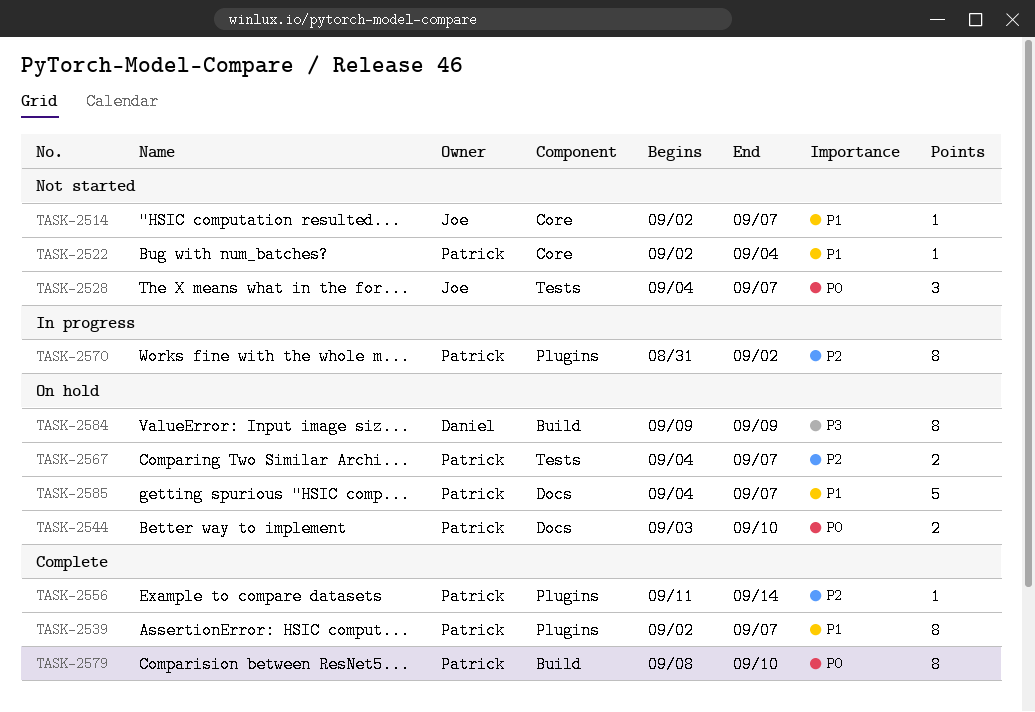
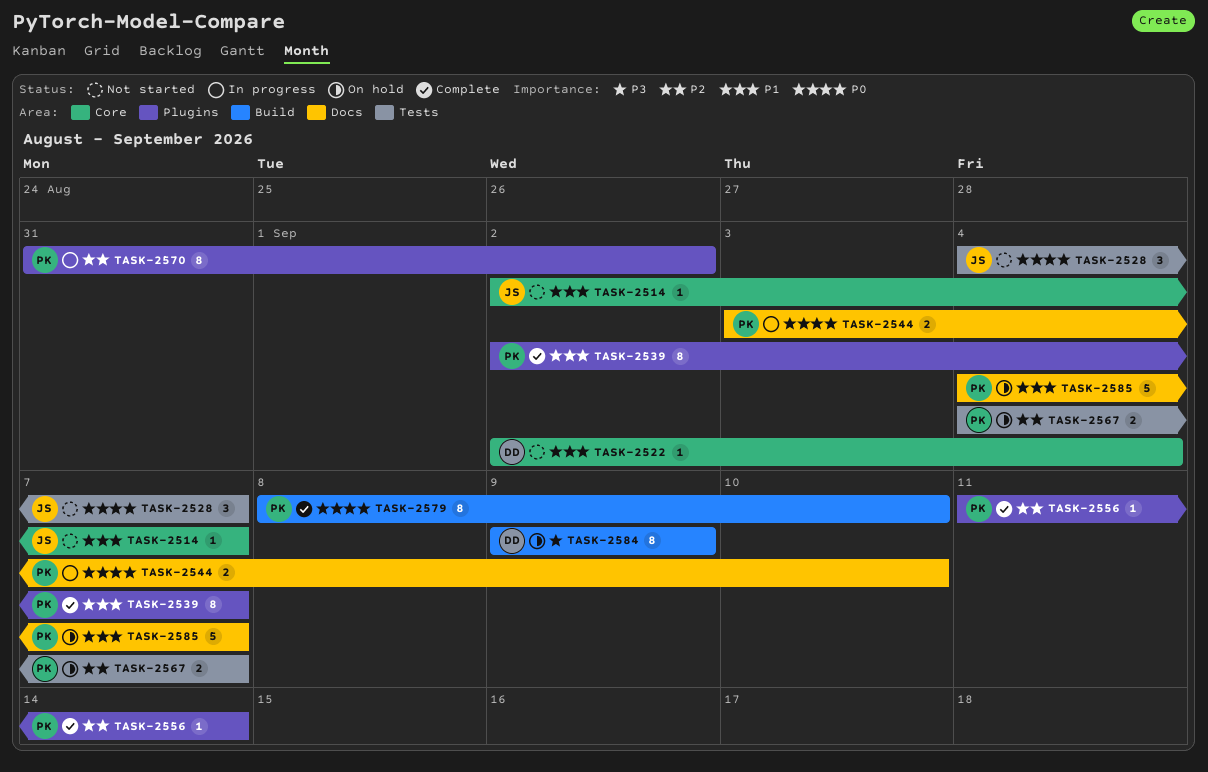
TASK-2522, owner: Patrick -> Daniel
TASK-2544, status: On hold -> In progress

